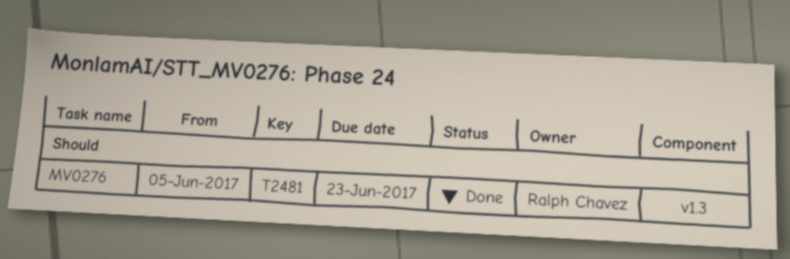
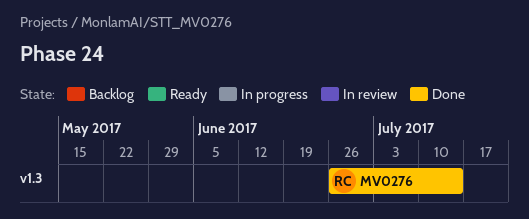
MV0276, start: Jun 5 -> Jun 26
MV0276, due: Jun 23 -> Jul 14

